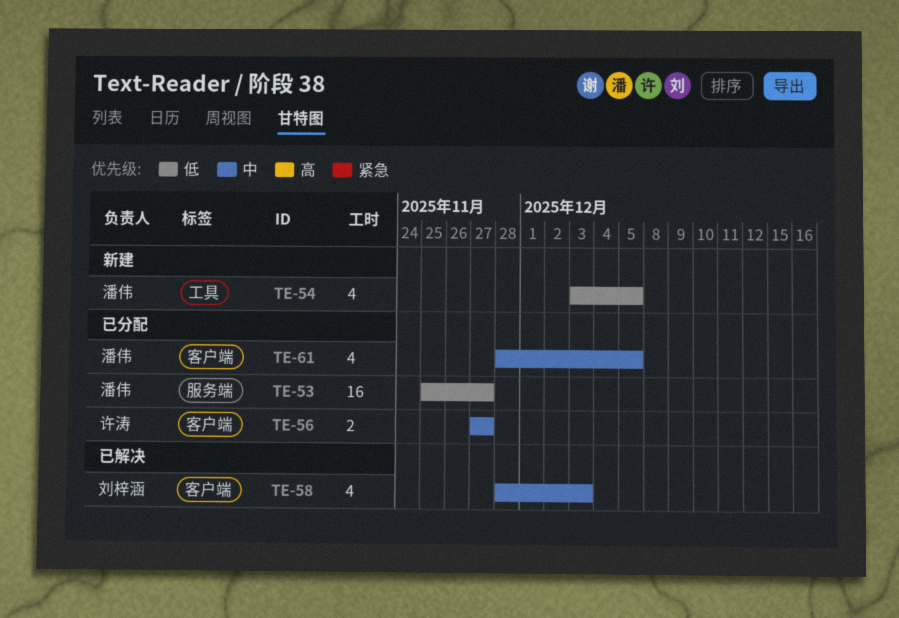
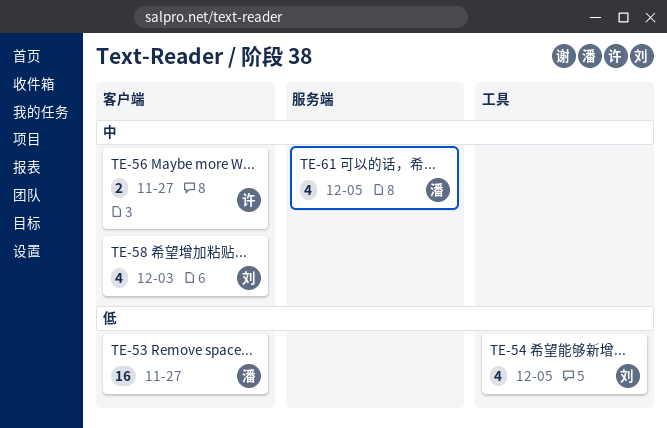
TE-53, label: 服务端 -> 客户端
TE-54, owner: 潘伟 -> 刘梓涵
TE-61, label: 客户端 -> 服务端

